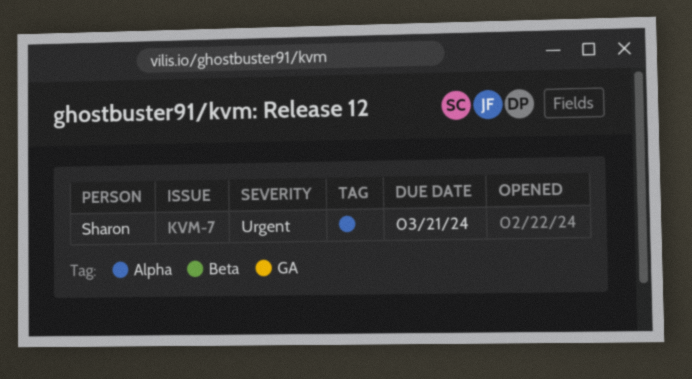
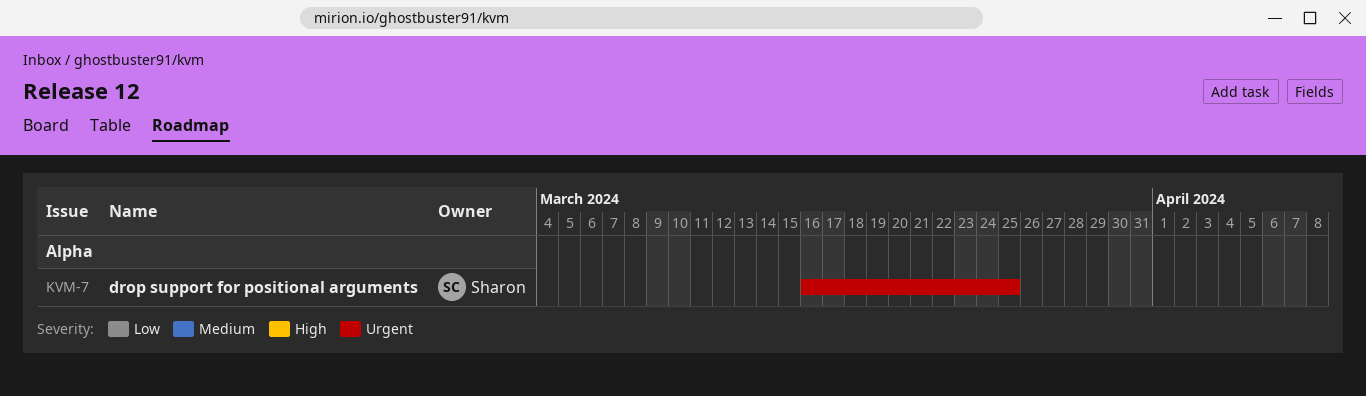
KVM-7, due: Mar 21 -> Mar 25

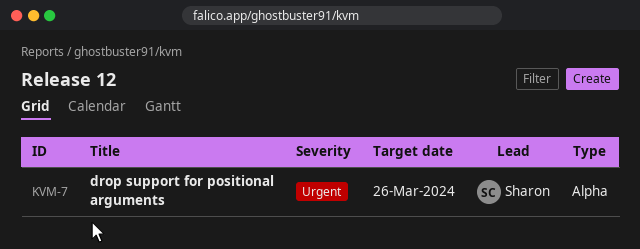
KVM-7, due: Mar 25 -> Mar 26

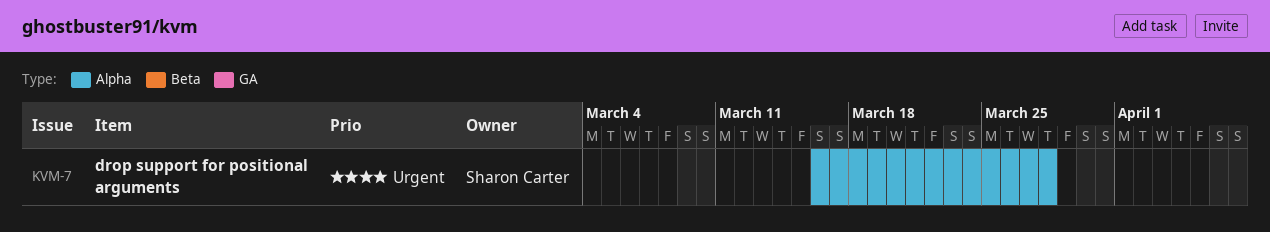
KVM-7, due: Mar 26 -> Mar 28

